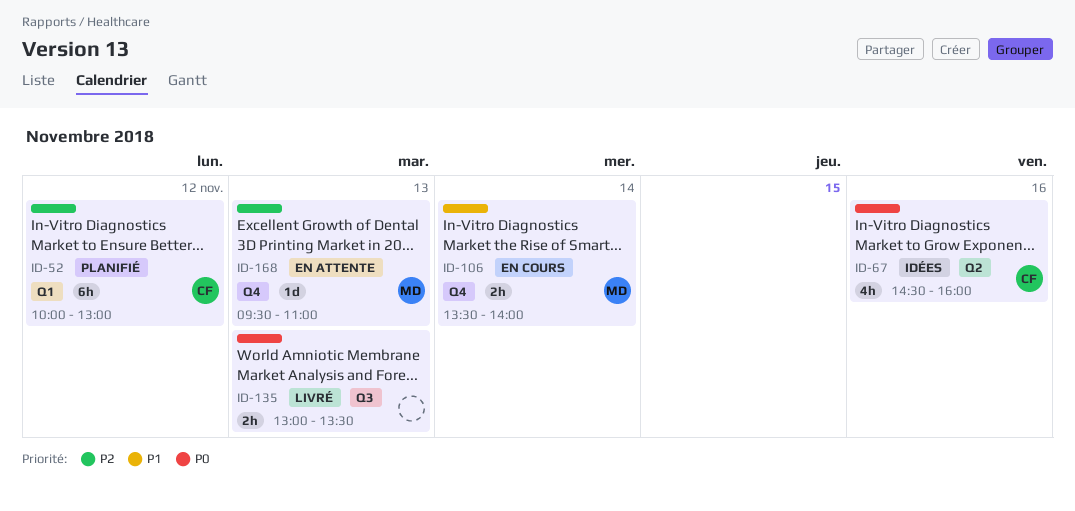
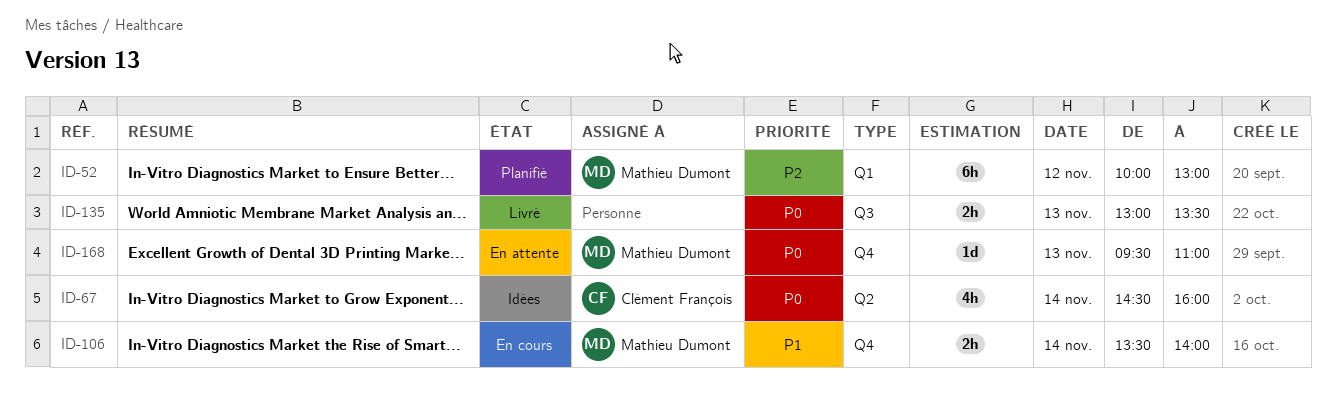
ID-52, owner: Clément François -> Mathieu Dumont
ID-67, day: Nov 16 -> Nov 14
ID-168, priority: P2 -> P0

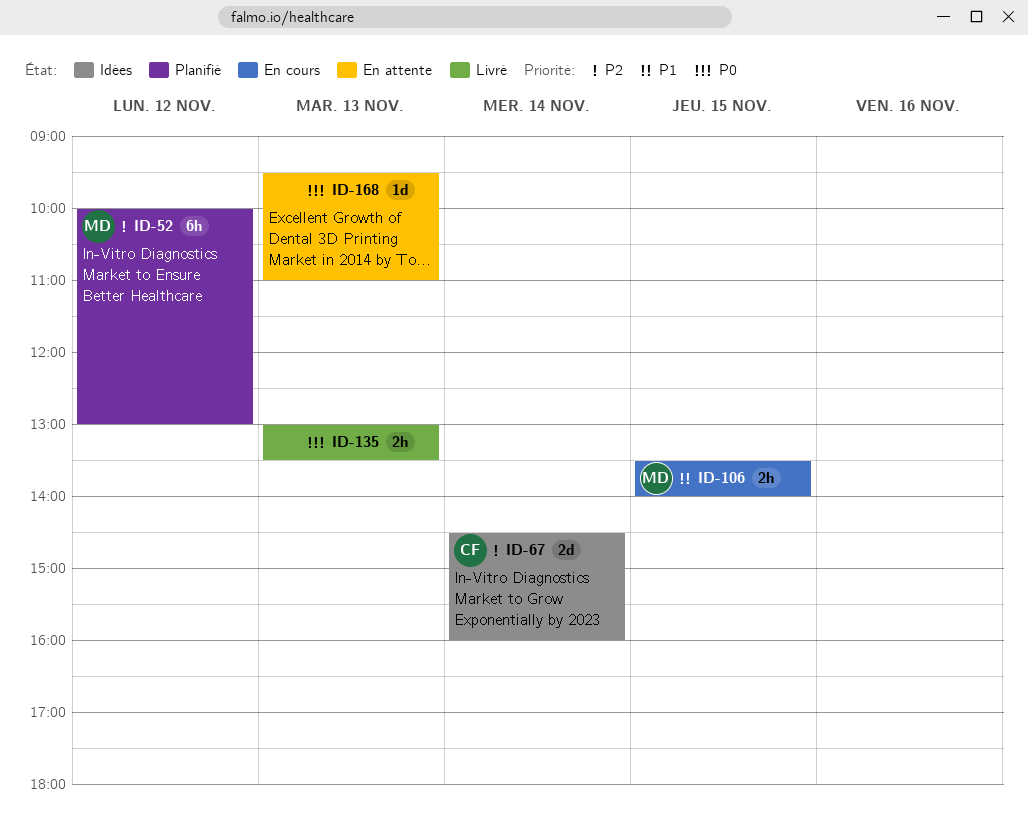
ID-67, priority: P0 -> P2
ID-67, estimate: 4h -> 2d
ID-106, day: Nov 14 -> Nov 15
ID-168, owner: Mathieu Dumont -> none

